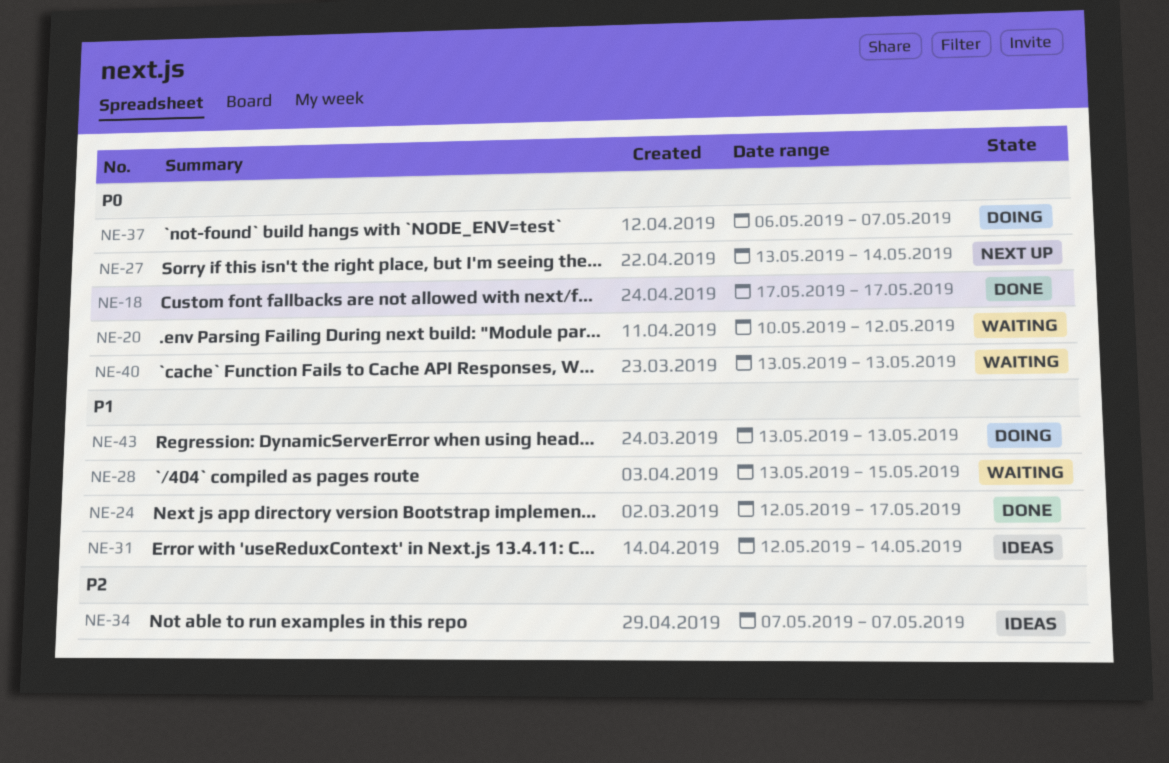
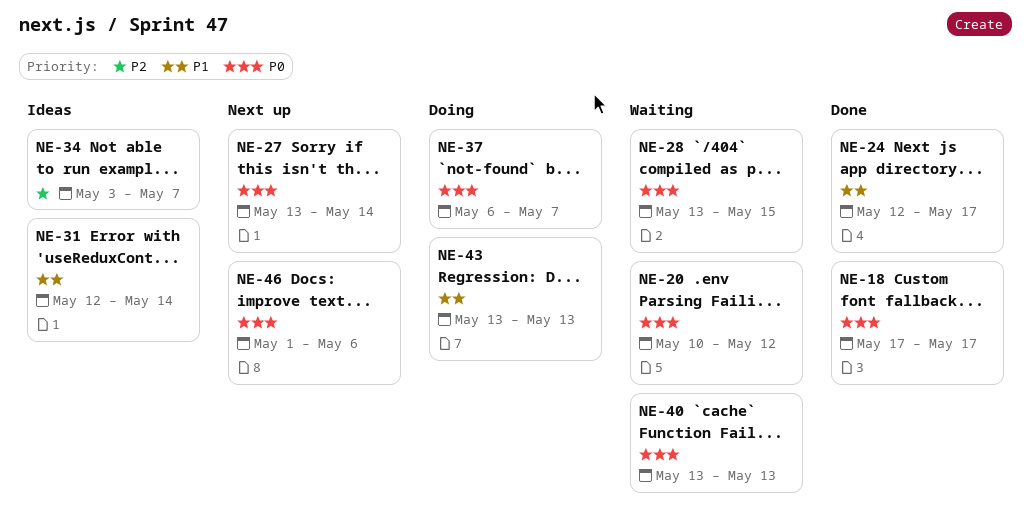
NE-28, priority: P1 -> P0
NE-34, start: May 7 -> May 3
NE-46: none -> present

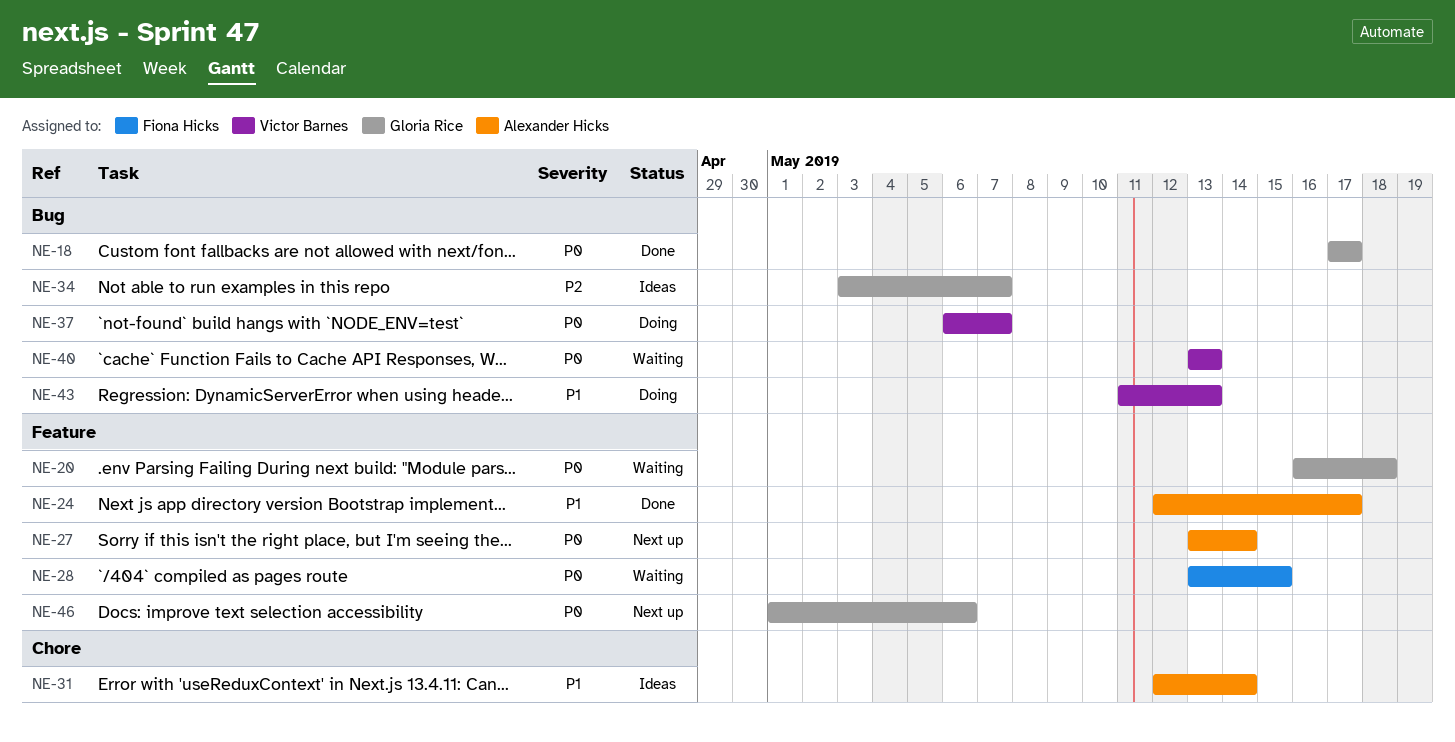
NE-20, start: May 10 -> May 16
NE-20, due: May 12 -> May 18
NE-43, start: May 13 -> May 11

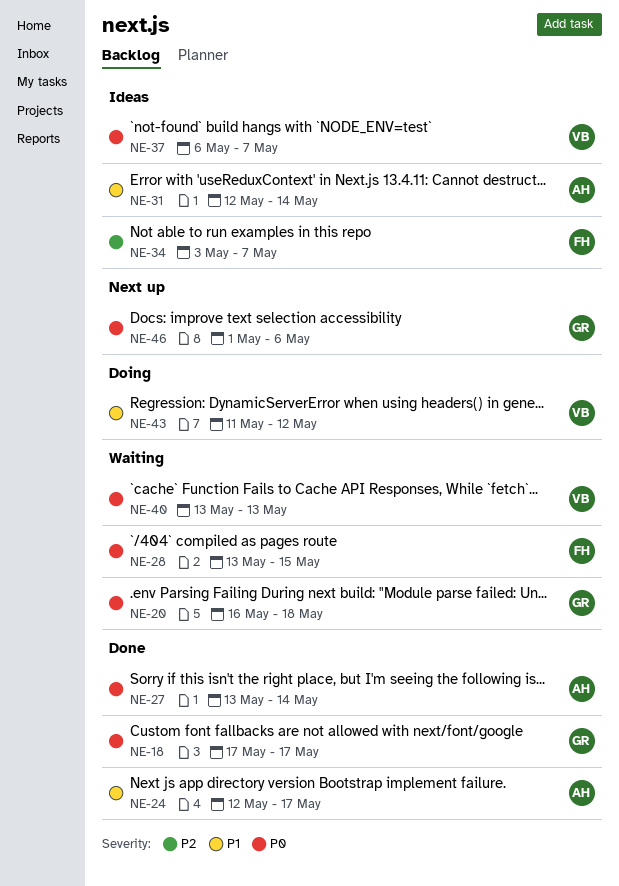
NE-27, status: Next up -> Done
NE-34, owner: Gloria Rice -> Fiona Hicks
NE-37, status: Doing -> Ideas
NE-43, due: May 13 -> May 12

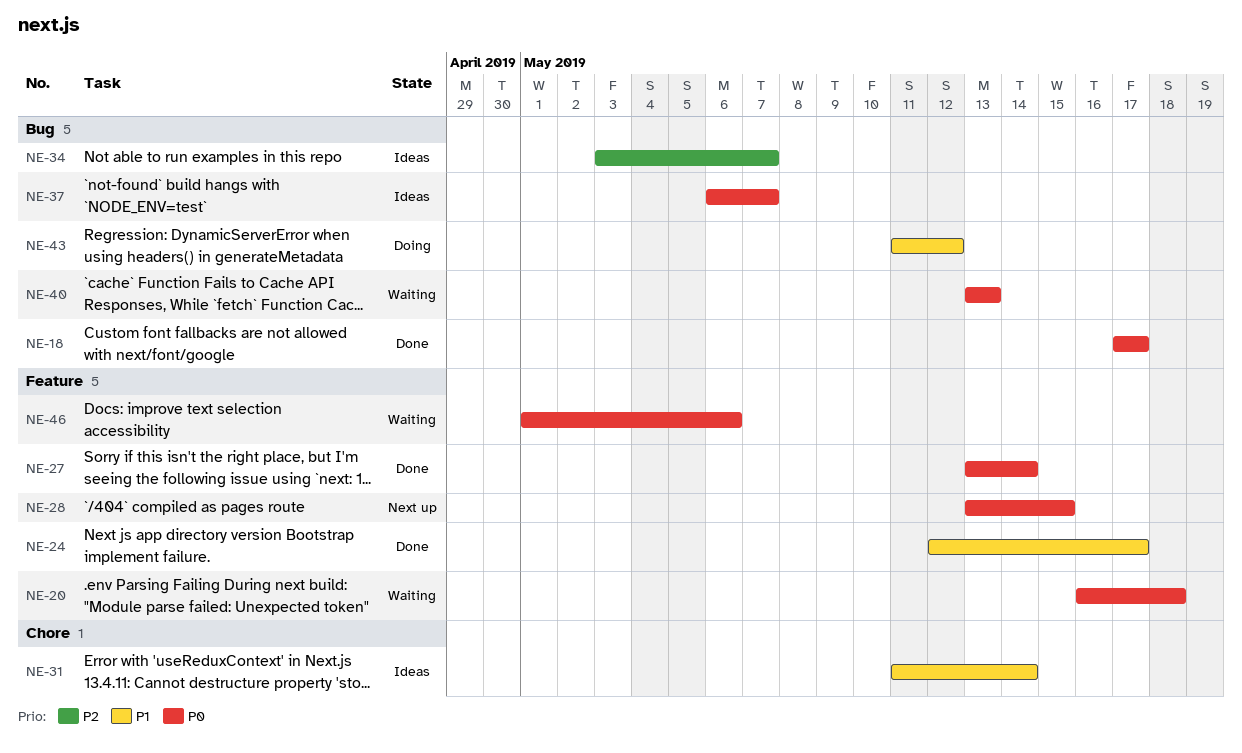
NE-28, status: Waiting -> Next up
NE-31, start: May 12 -> May 11
NE-46, status: Next up -> Waiting

